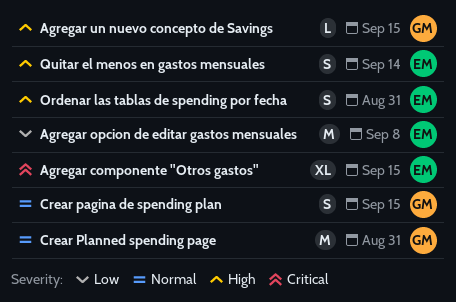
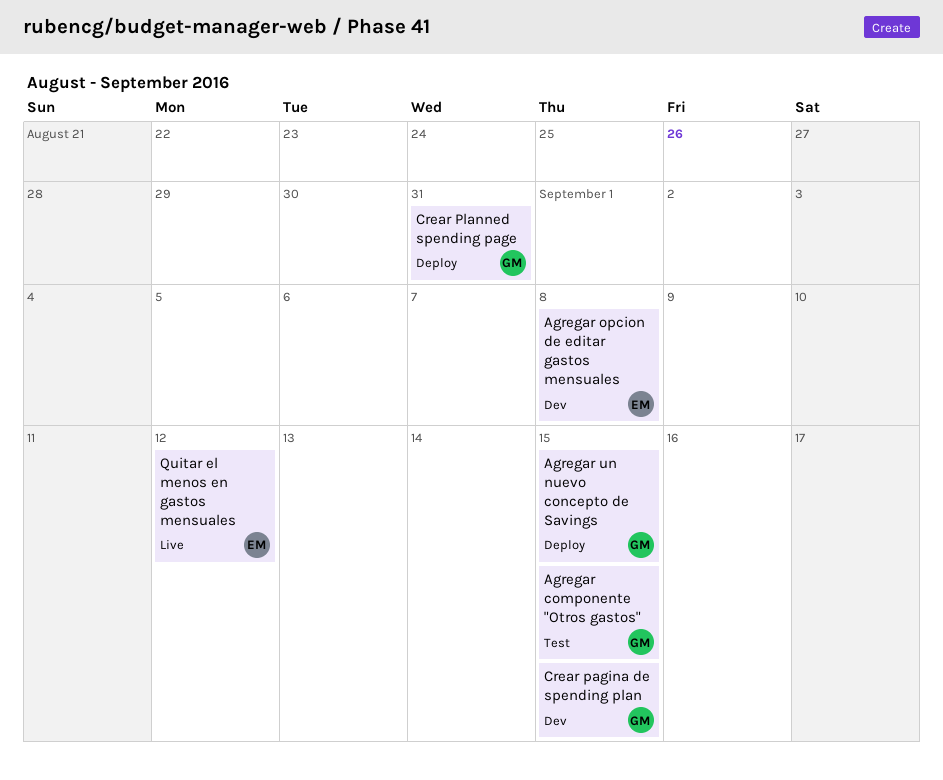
Agregar componente "Otros gastos", owner: EM -> GM
Ordenar las tablas de spending por fecha: present -> none
Quitar el menos en gastos mensuales, due: Sep 14 -> Sep 12

